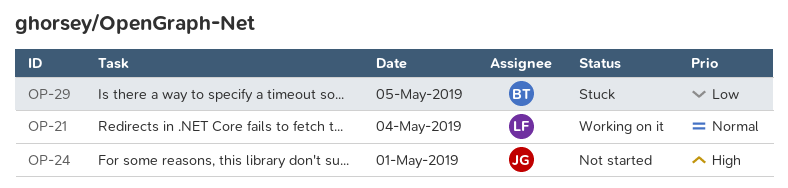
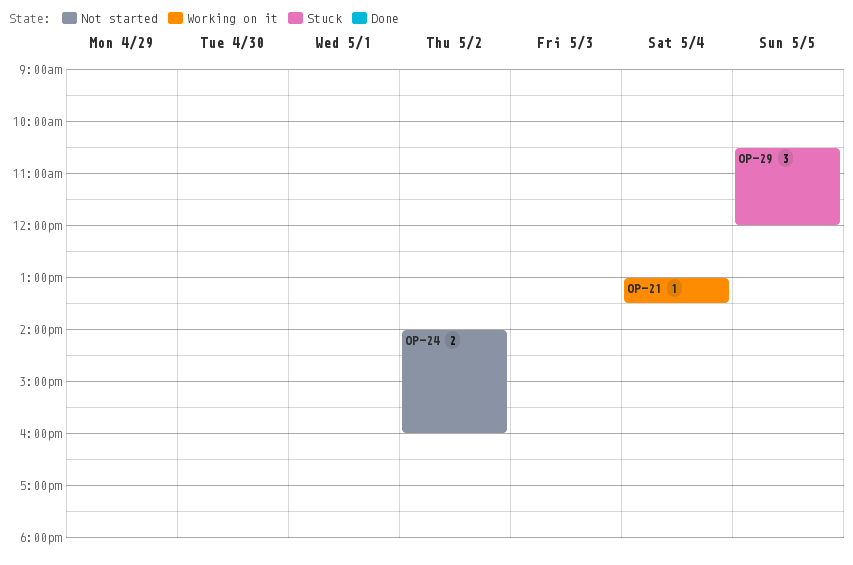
OP-24, day: May 1 -> May 2

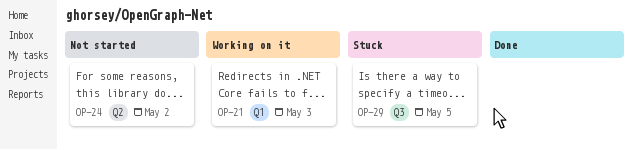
OP-21, day: May 4 -> May 3

